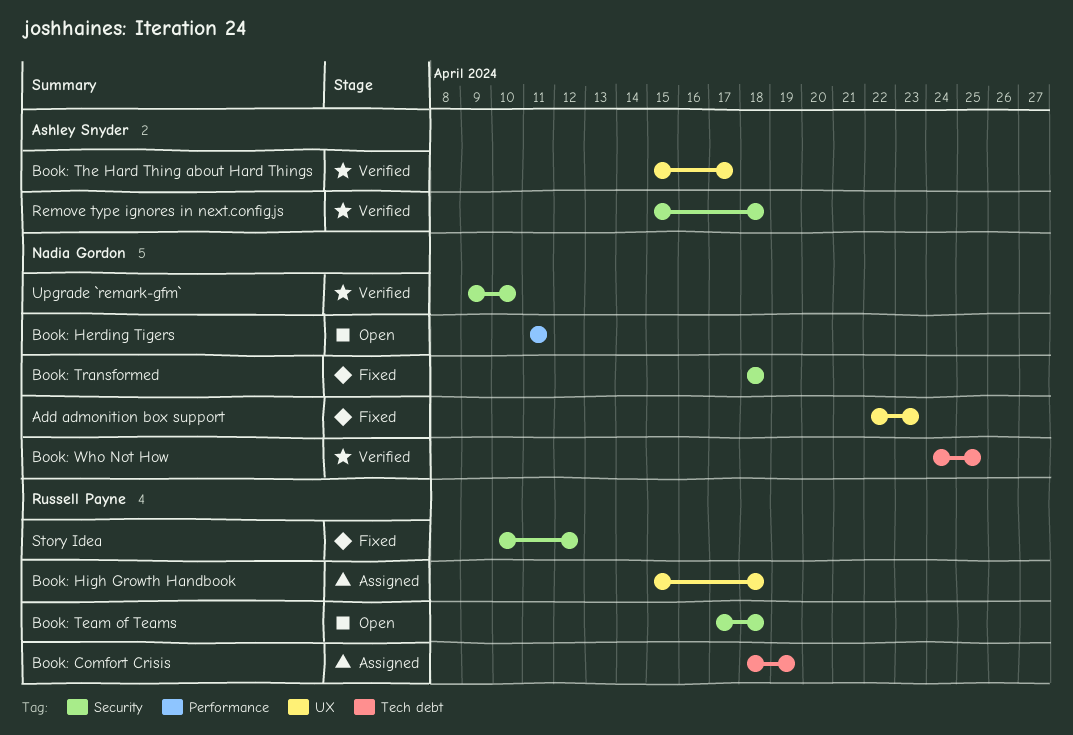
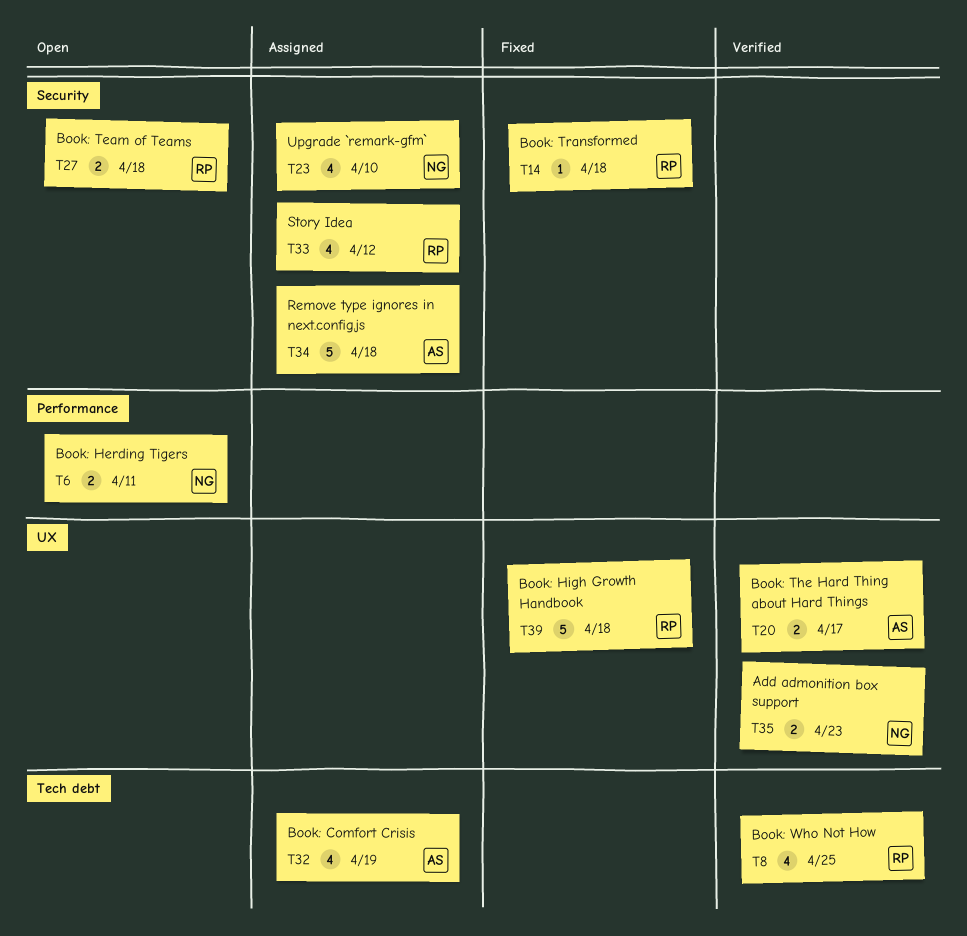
Add admonition box support, status: Fixed -> Verified
Book: Comfort Crisis, owner: Russell Payne -> Ashley Snyder
Book: High Growth Handbook, status: Assigned -> Fixed
Book: Transformed, owner: Nadia Gordon -> Russell Payne
Book: Who Not How, owner: Nadia Gordon -> Russell Payne
Remove type ignores in next.config.js, status: Verified -> Assigned
Story Idea, status: Fixed -> Assigned
Upgrade `remark-gfm`, status: Verified -> Assigned

